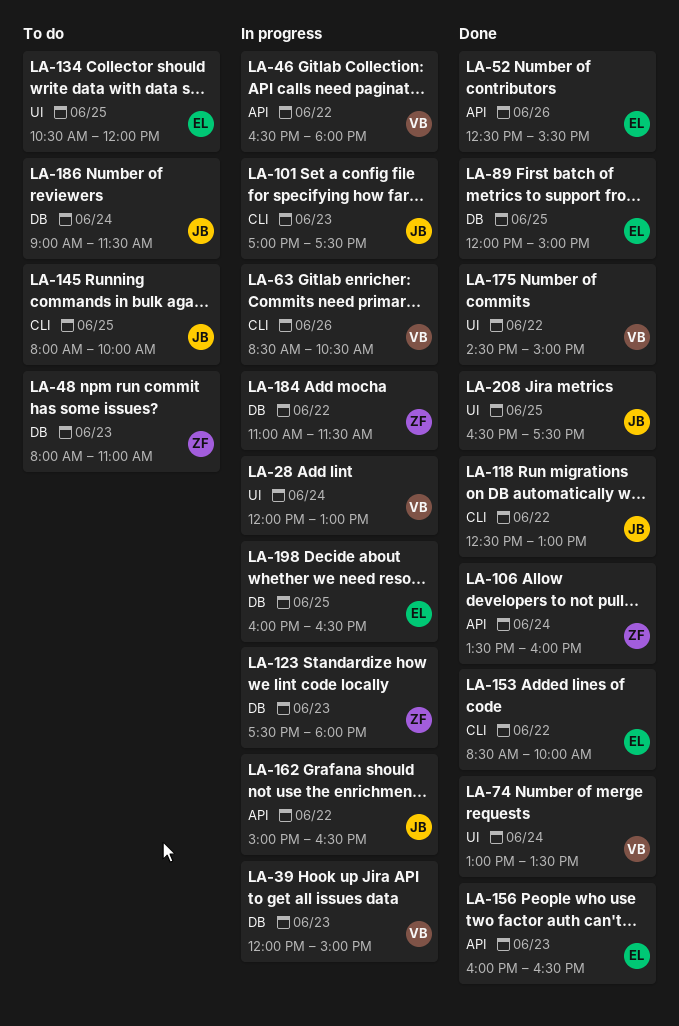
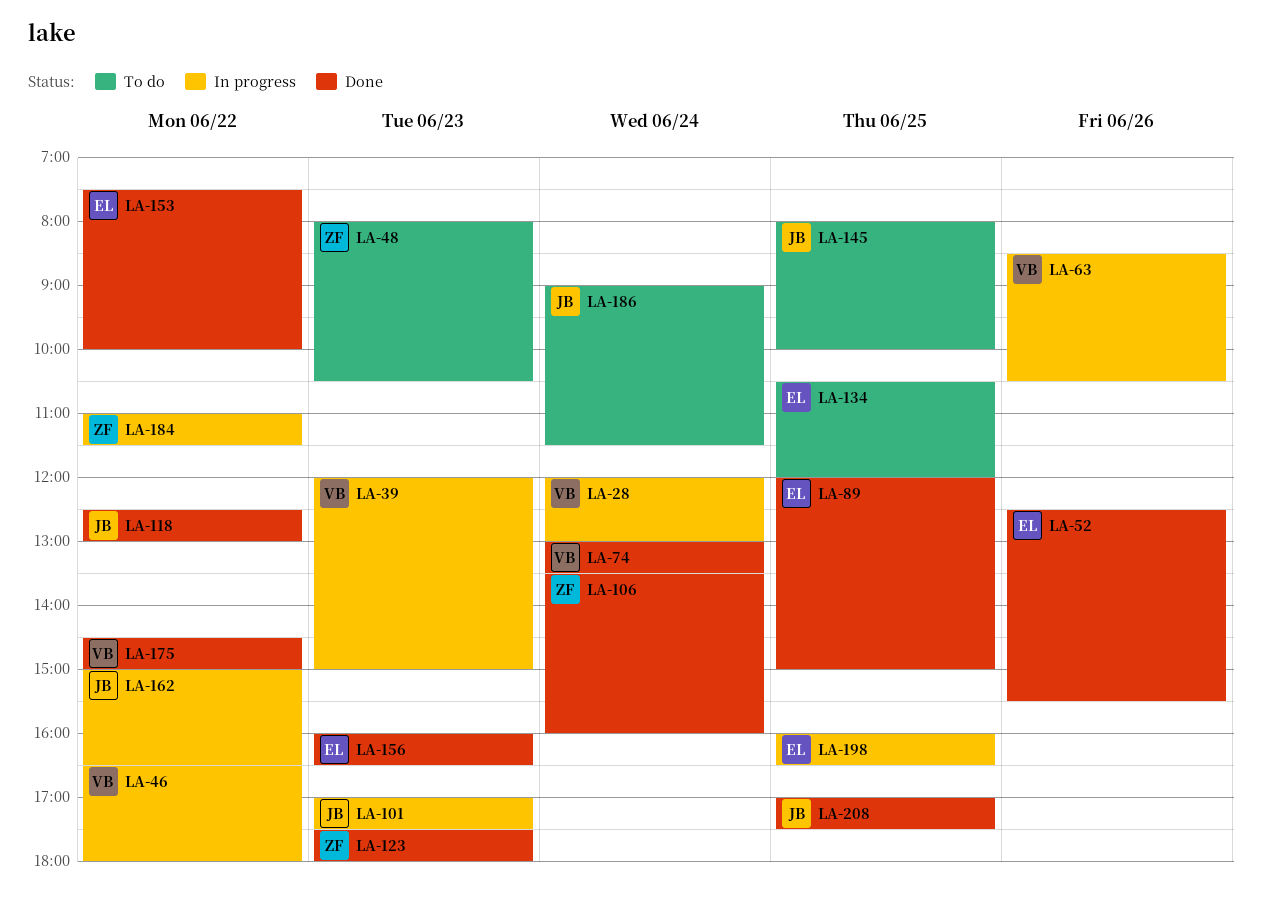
LA-48, ends: 11:00 -> 10:30
LA-123, status: In progress -> Done
LA-153, begins: 08:30 -> 07:30
LA-208, begins: 16:30 -> 17:00

